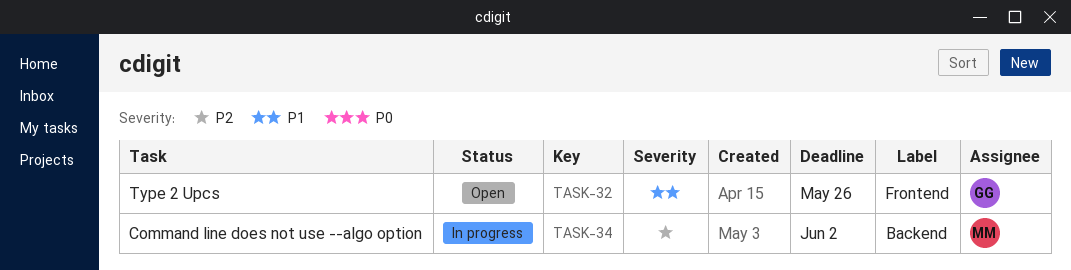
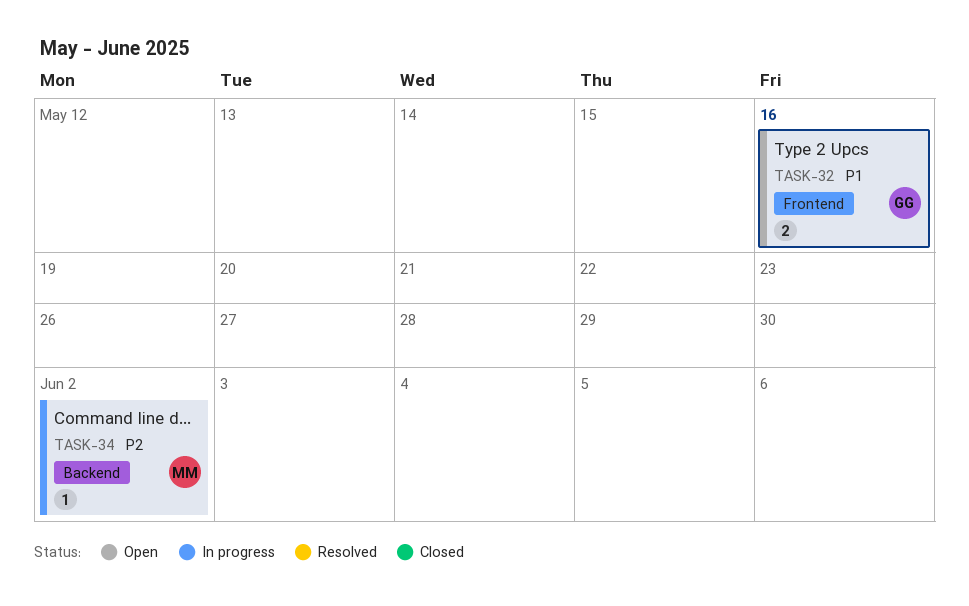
TASK-32, due: May 26 -> May 16

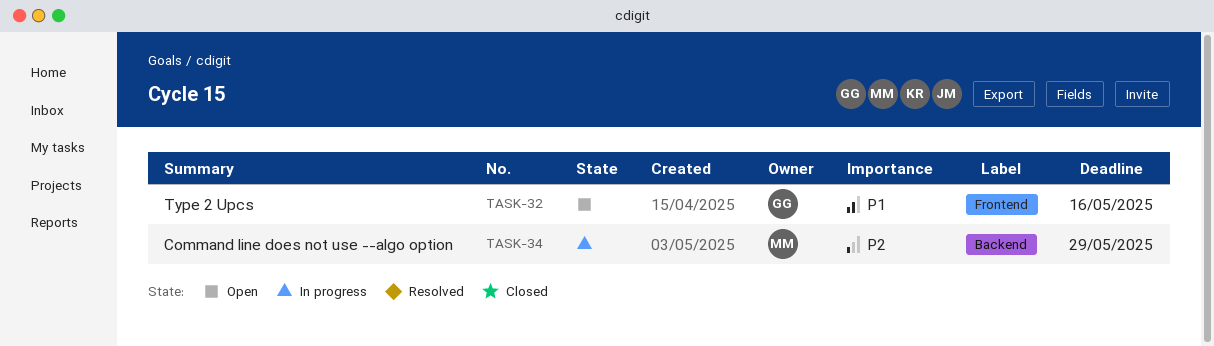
TASK-34, due: Jun 2 -> May 29

